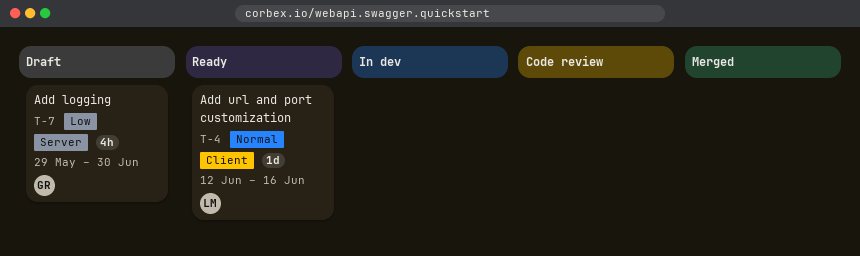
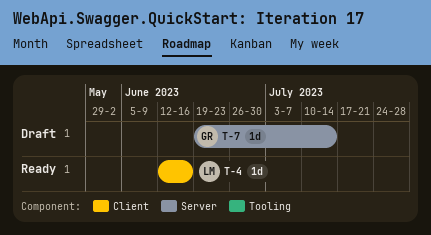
T-7, estimate: 4h -> 1d
T-7, start: May 29 -> Jun 19
T-7, due: Jun 30 -> Jul 14

